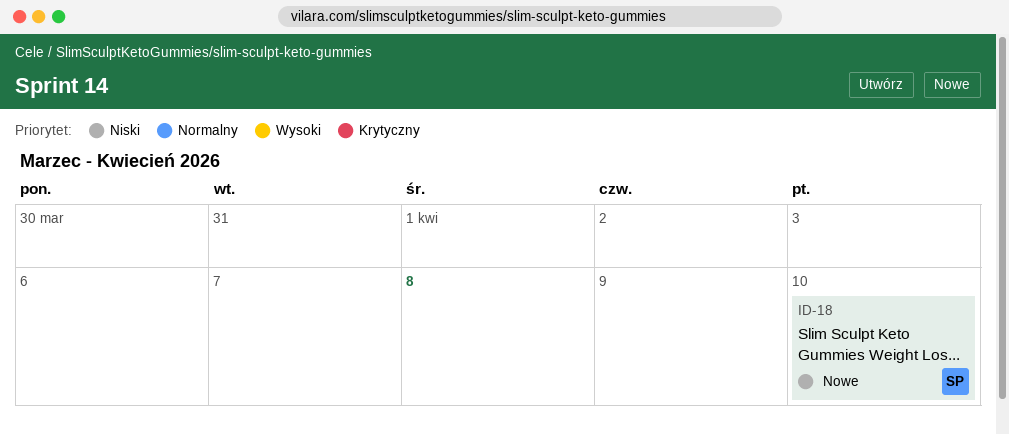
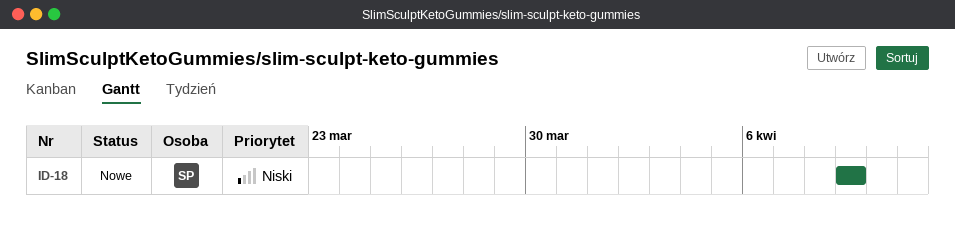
ID-18, due: Apr 10 -> Apr 9

